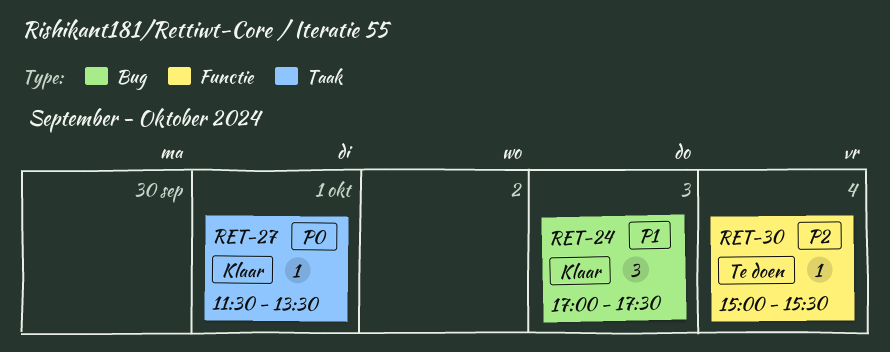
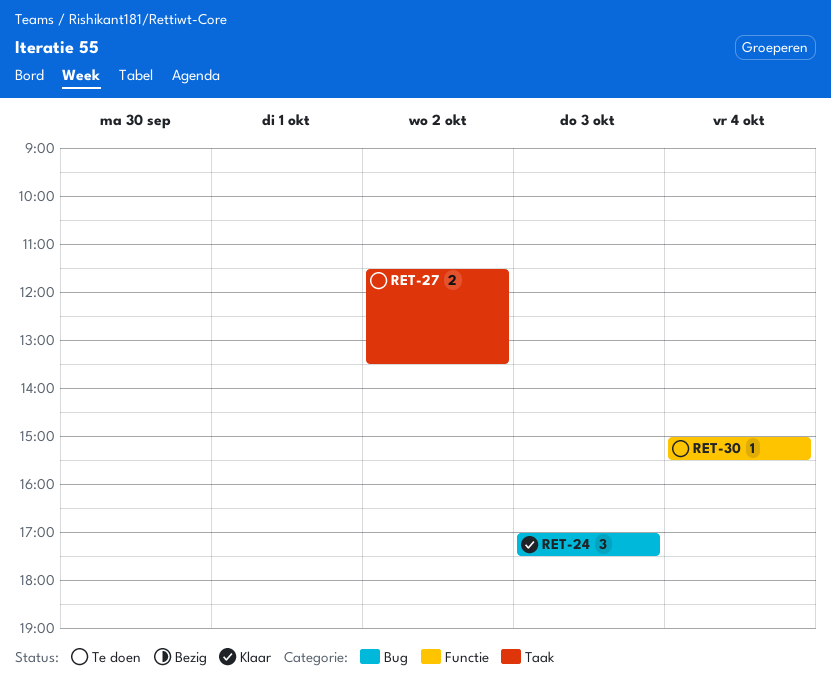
RET-27, status: Klaar -> Te doen
RET-27, estimate: 1 -> 2
RET-27, day: Oct 1 -> Oct 2

